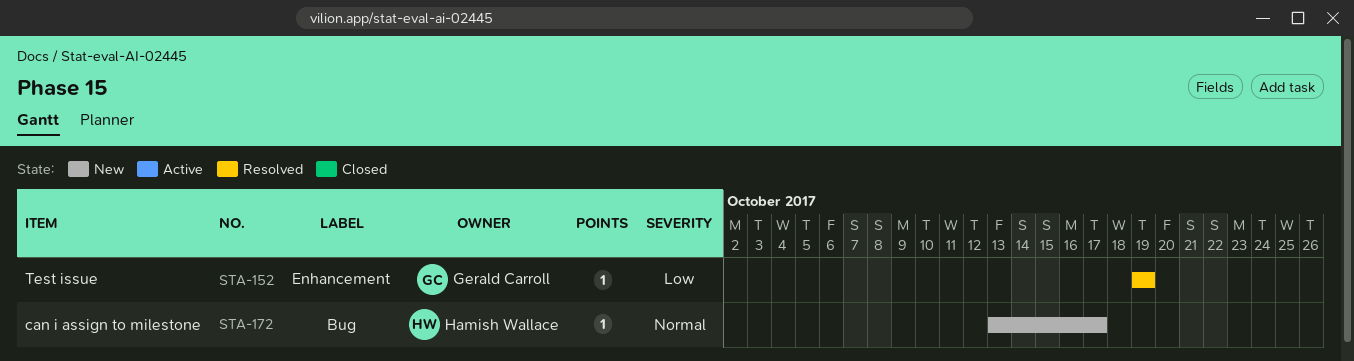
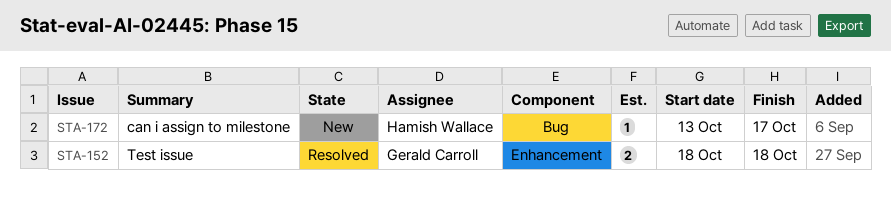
STA-152, estimate: 1 -> 2
STA-152, start: Oct 19 -> Oct 18
STA-152, due: Oct 19 -> Oct 18

